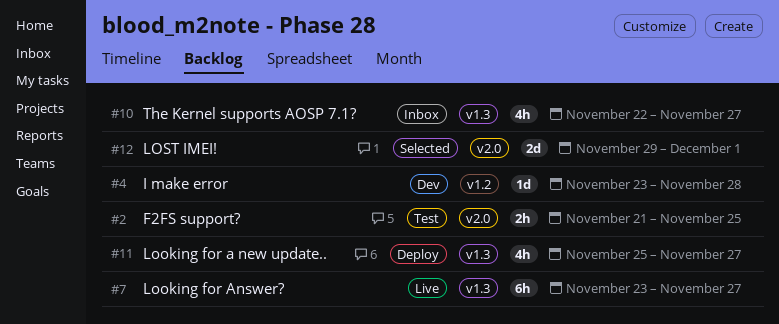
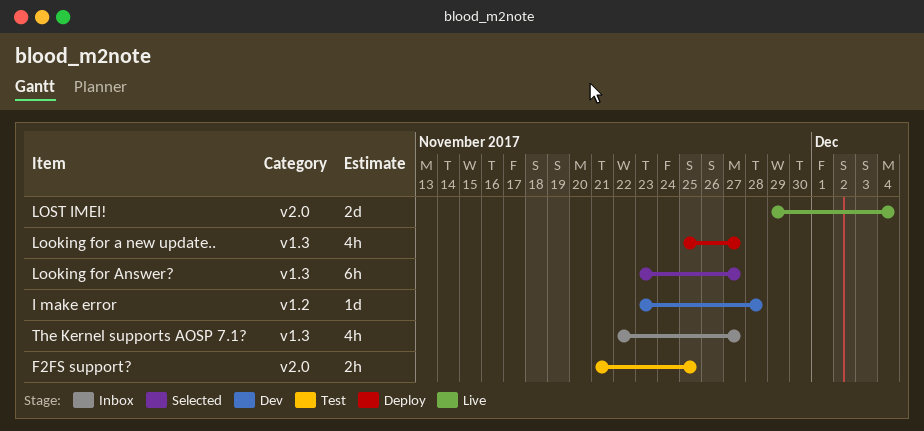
Looking for Answer?, status: Live -> Selected
LOST IMEI!, status: Selected -> Live
LOST IMEI!, due: Dec 1 -> Dec 4

